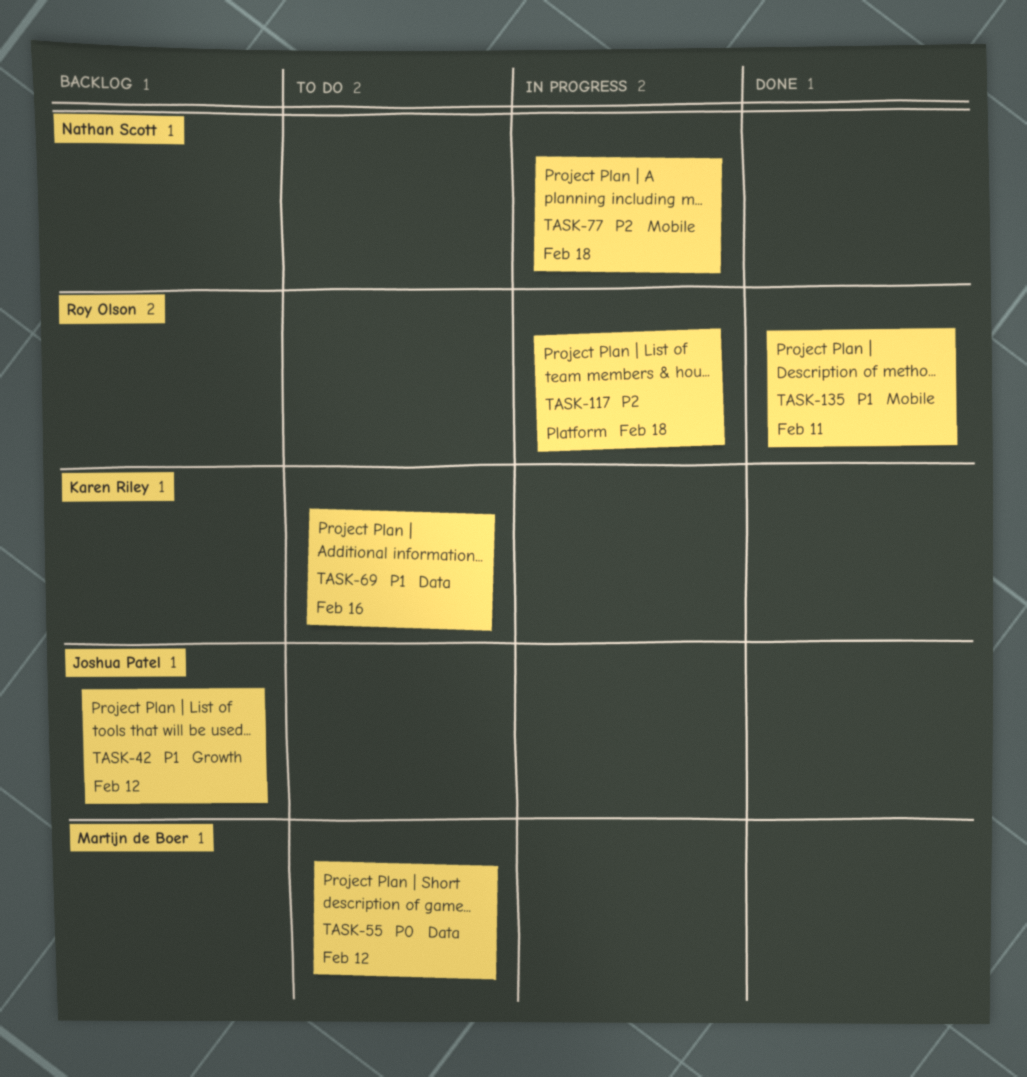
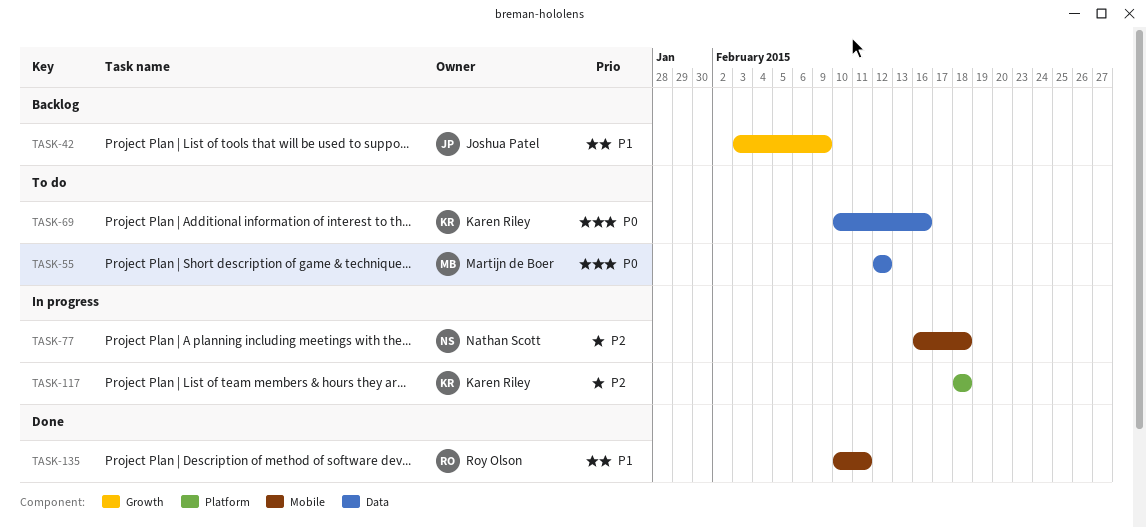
TASK-42, due: Feb 12 -> Feb 9
TASK-69, priority: P1 -> P0
TASK-117, owner: Roy Olson -> Karen Riley

